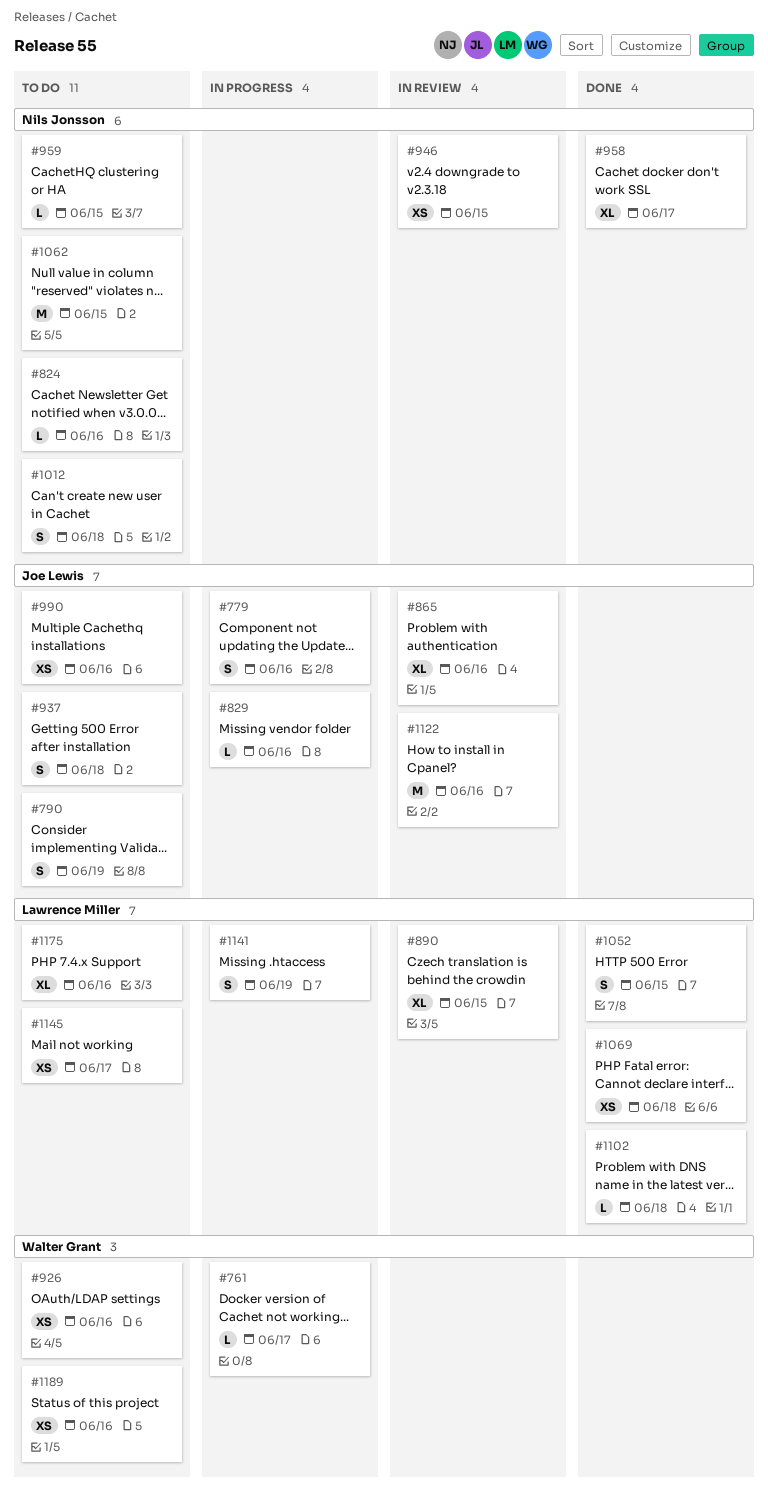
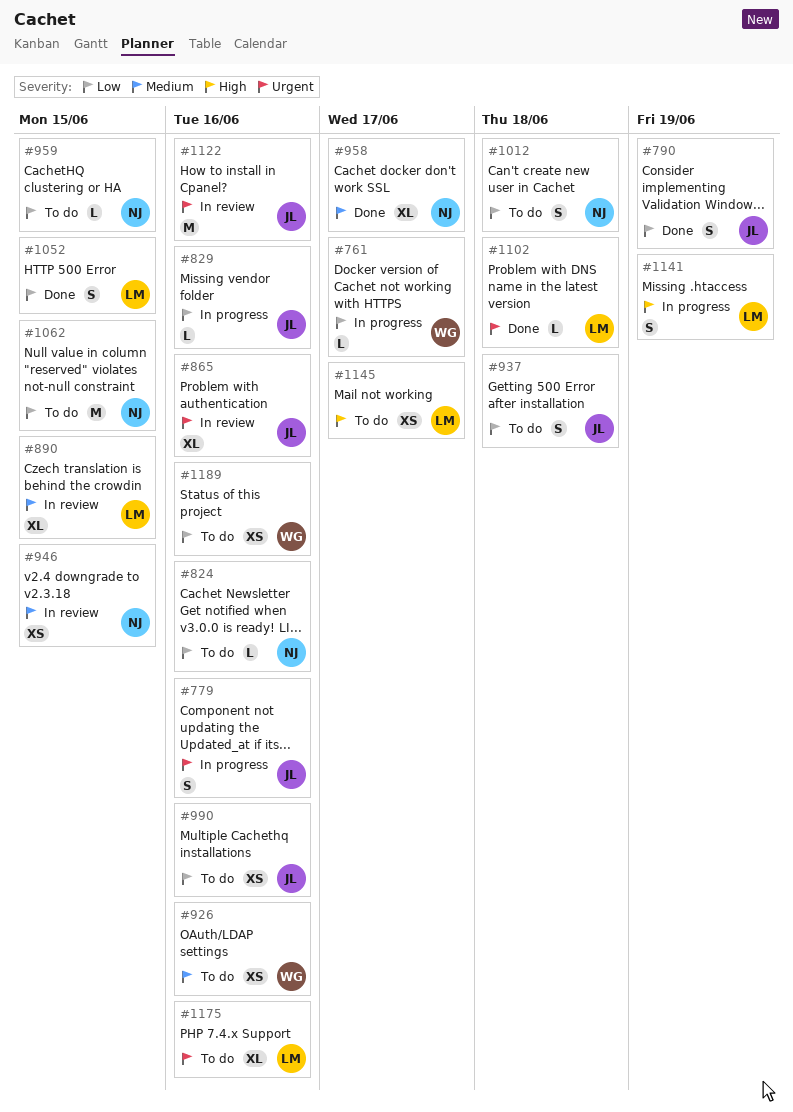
#790, status: To do -> Done
#1069: present -> none

